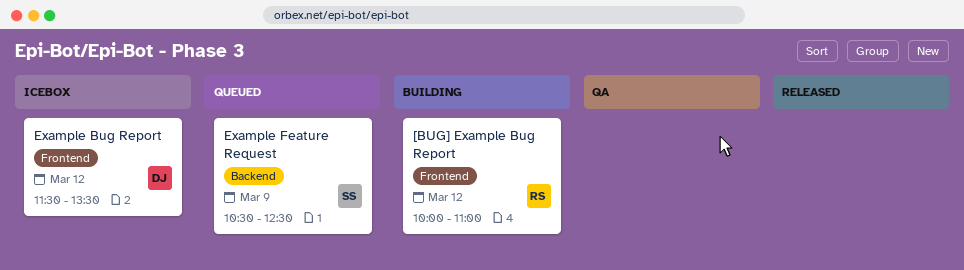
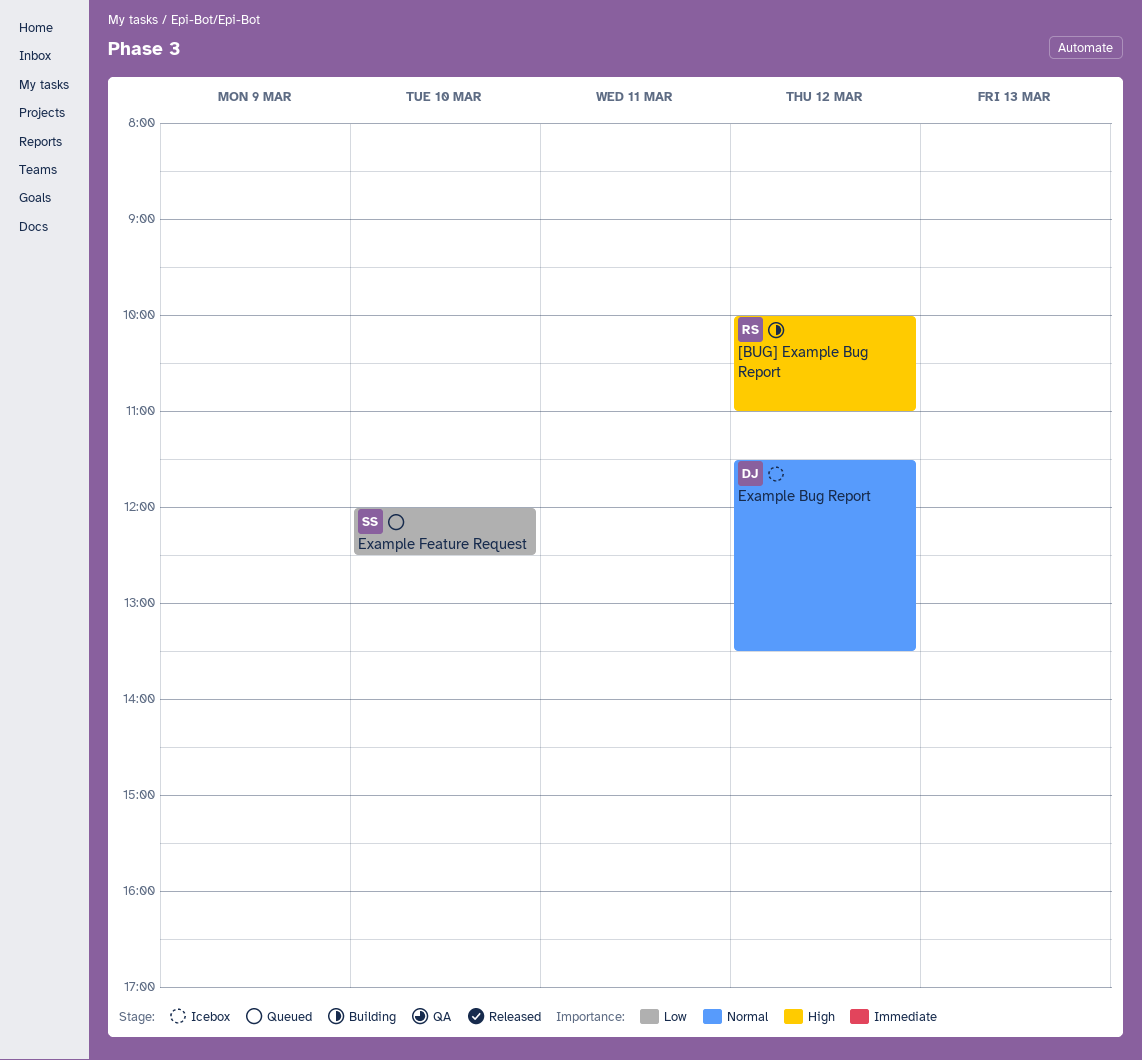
Example Feature Request, day: Mar 9 -> Mar 10
Example Feature Request, begins: 10:30 -> 12:00

